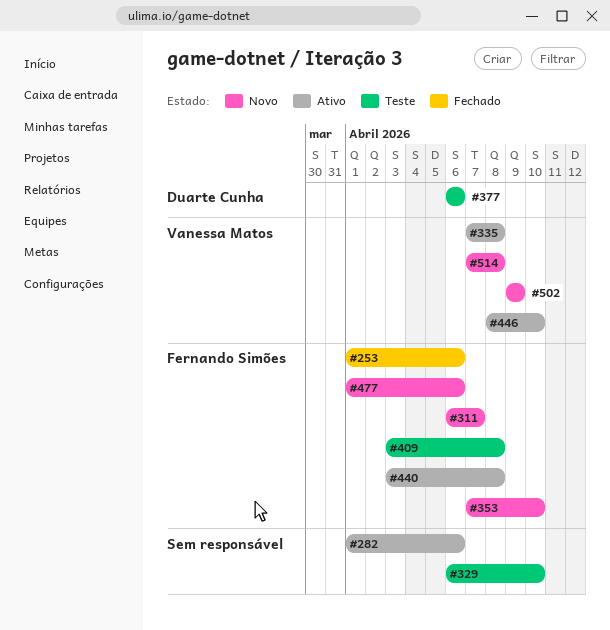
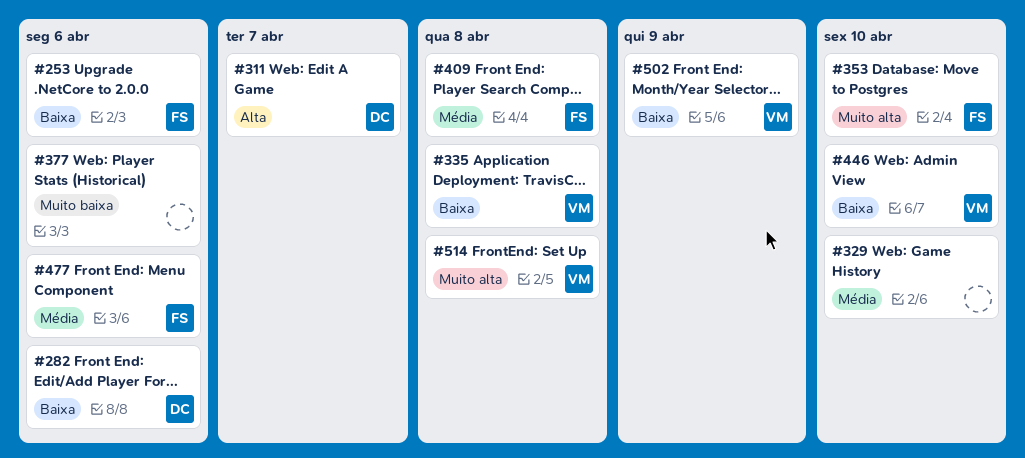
#282, owner: none -> Duarte Cunha
#311, owner: Fernando Simões -> Duarte Cunha
#377, owner: Duarte Cunha -> none
#440: present -> none

